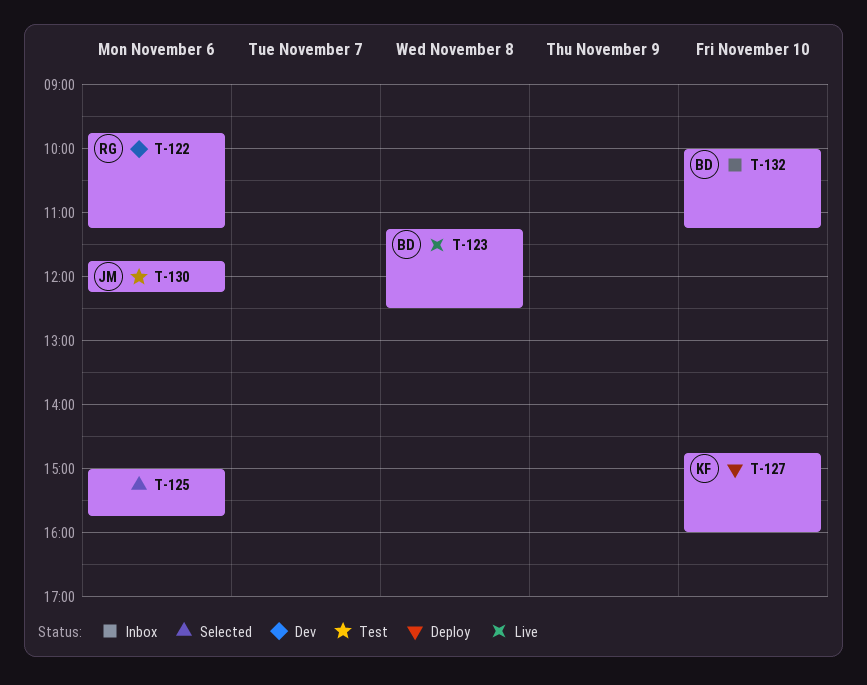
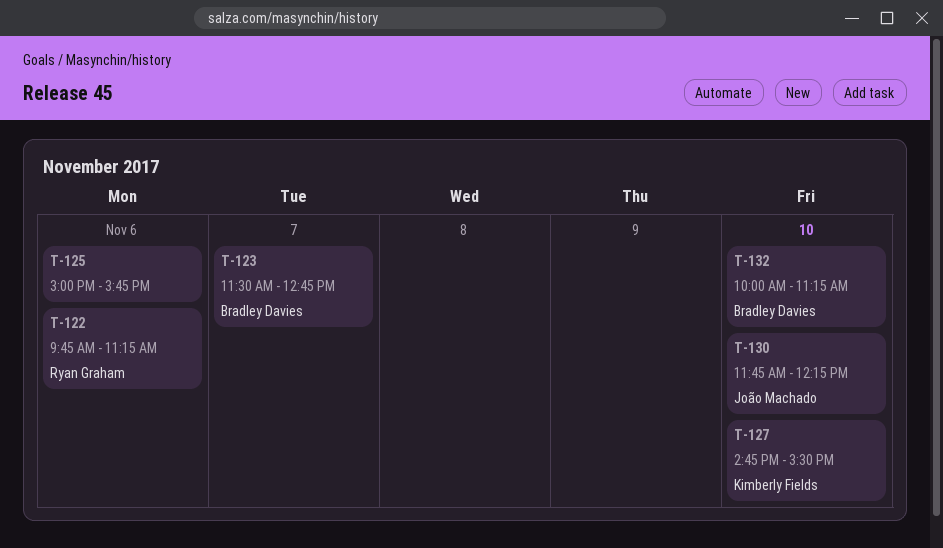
T-123, day: Nov 8 -> Nov 7
T-123, begins: 11:15 -> 11:30
T-123, ends: 12:30 -> 12:45
T-127, ends: 16:00 -> 15:30
T-130, day: Nov 6 -> Nov 10

